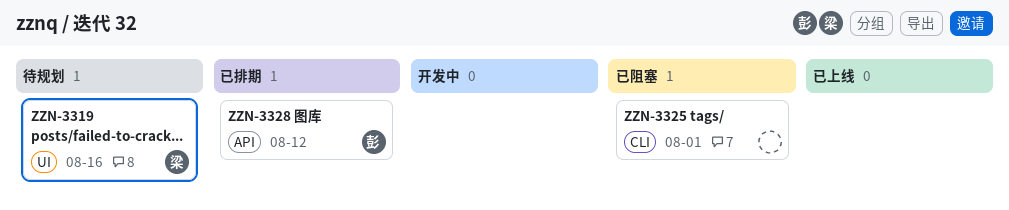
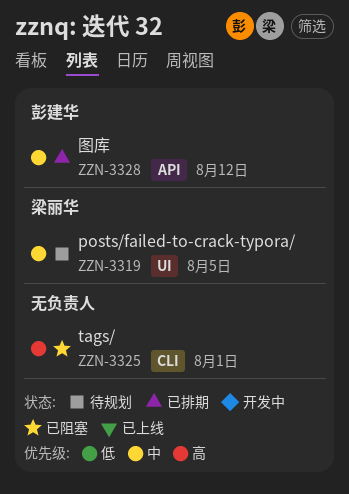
ZZN-3319, due: Aug 16 -> Aug 5

